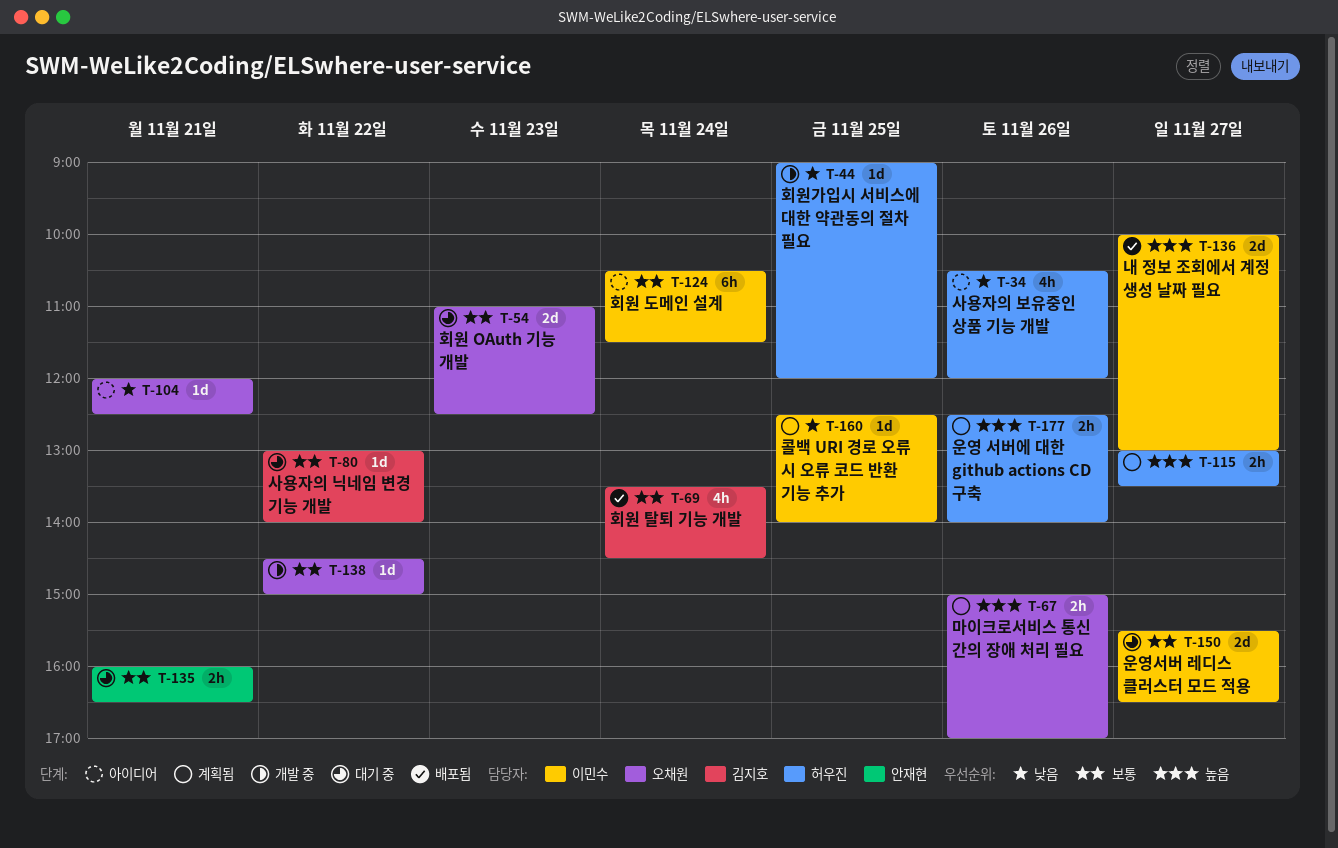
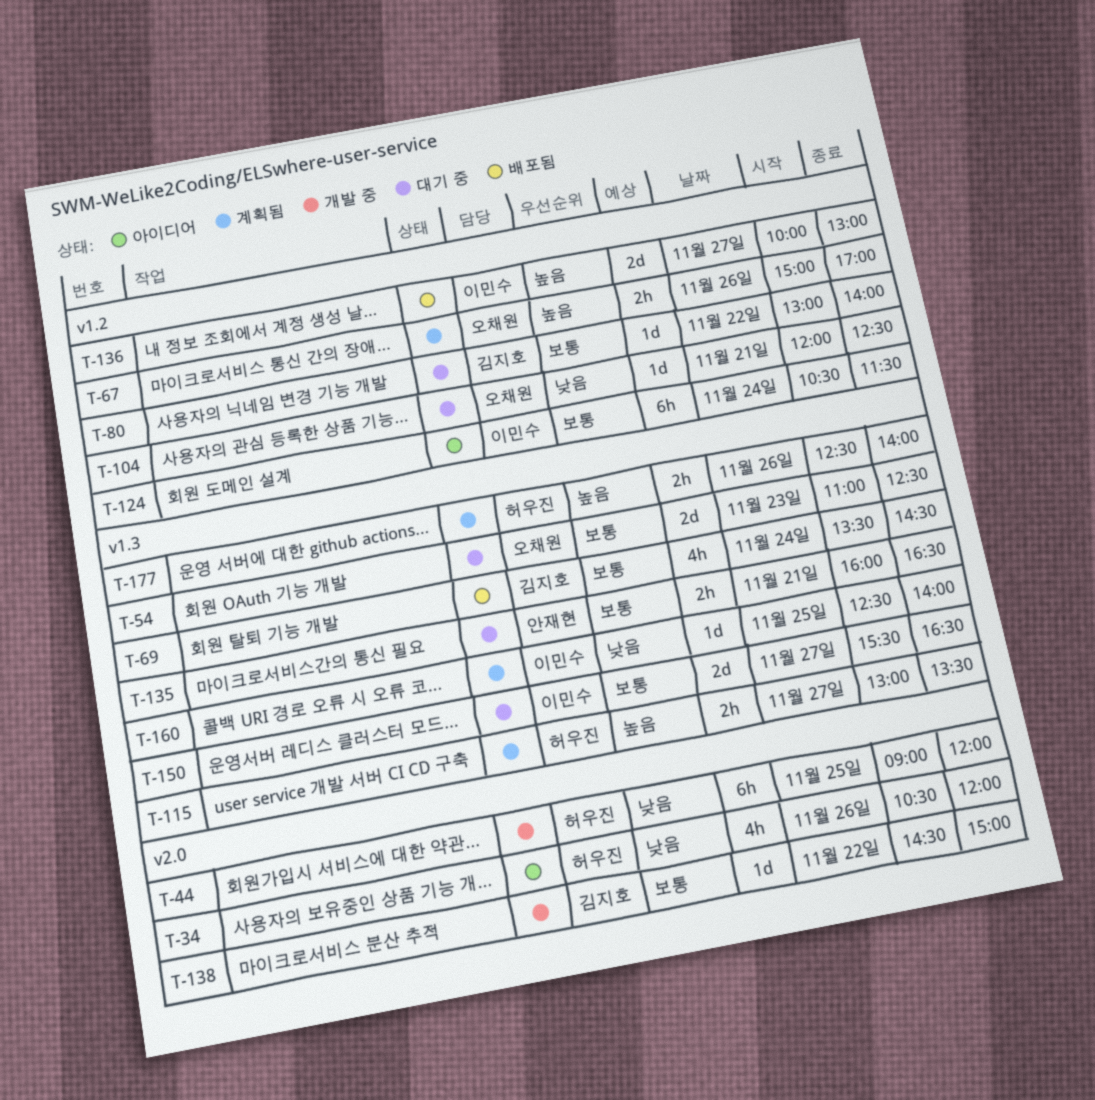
T-44, estimate: 1d -> 6h
T-104, status: 아이디어 -> 대기 중
T-138, owner: 오채원 -> 김지호

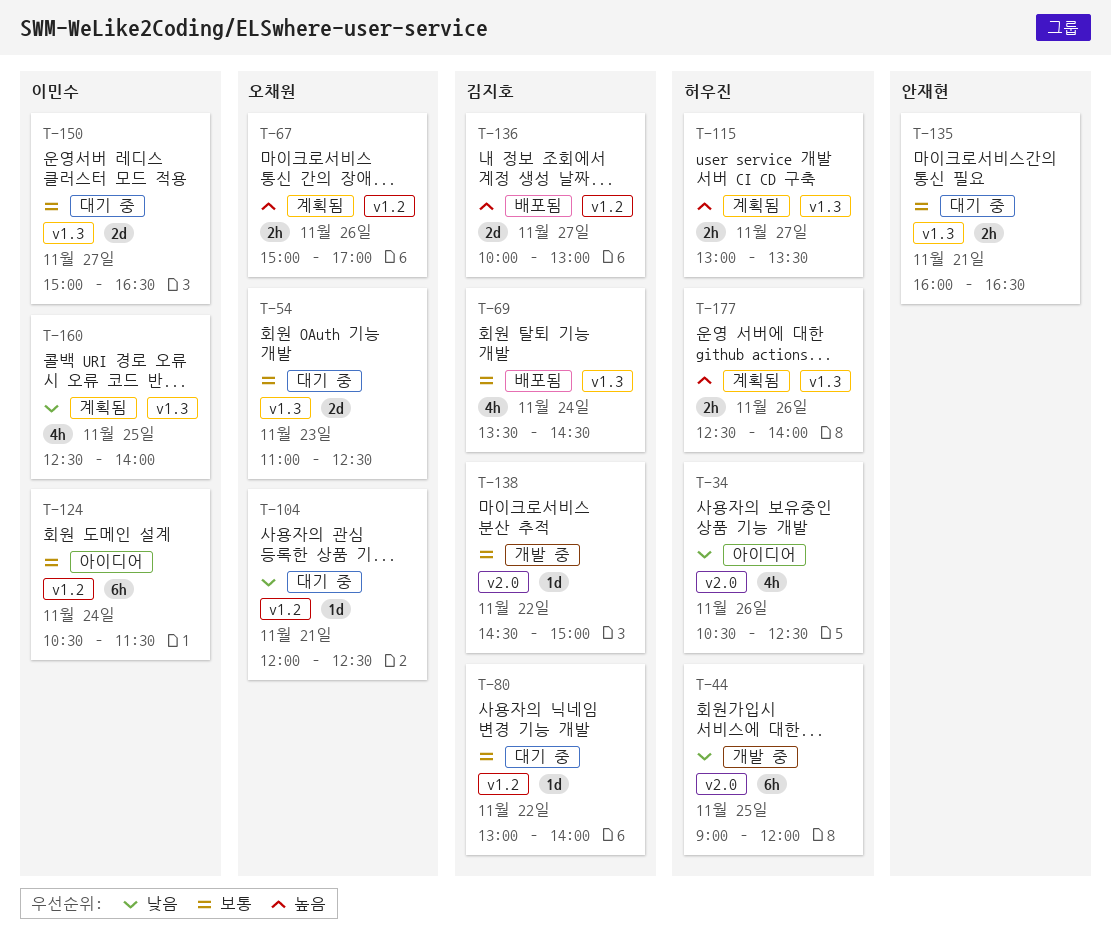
T-34, ends: 12:00 -> 12:30
T-136, owner: 이민수 -> 김지호
T-150, begins: 15:30 -> 15:00
T-160, estimate: 1d -> 4h

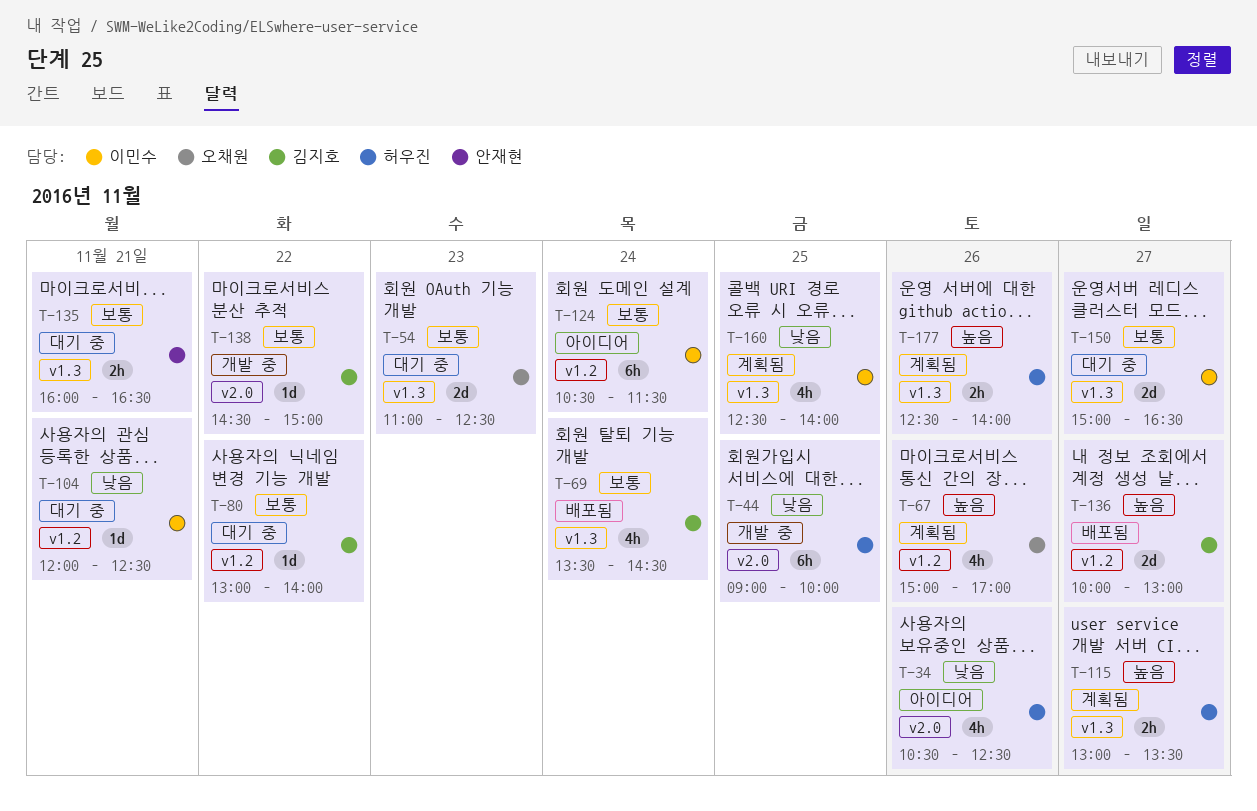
T-44, ends: 12:00 -> 10:00
T-67, estimate: 2h -> 4h
T-104, owner: 오채원 -> 이민수

